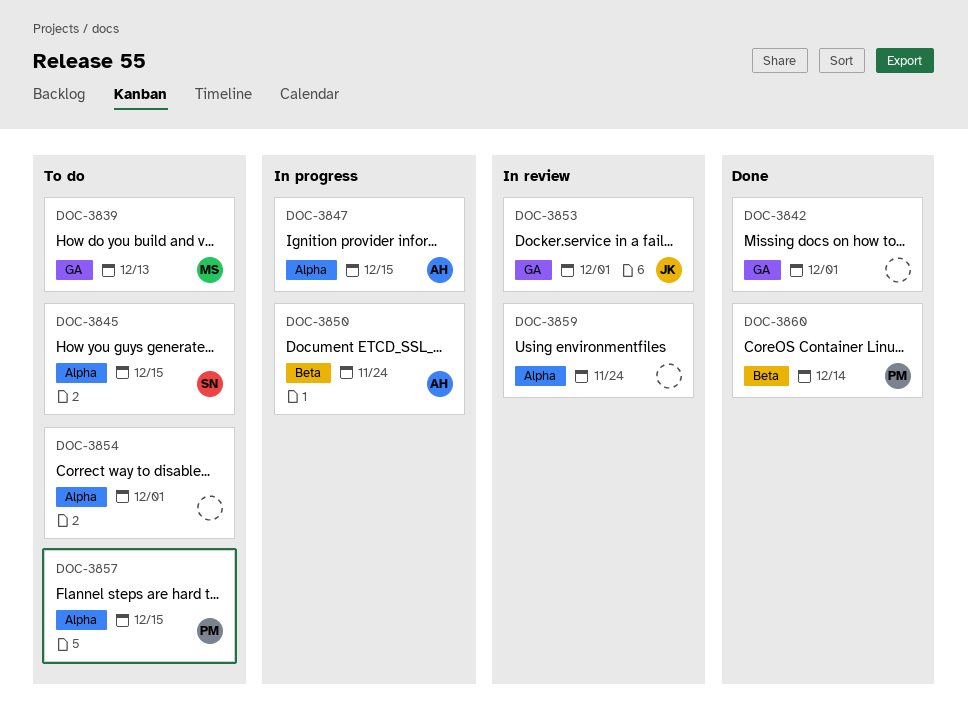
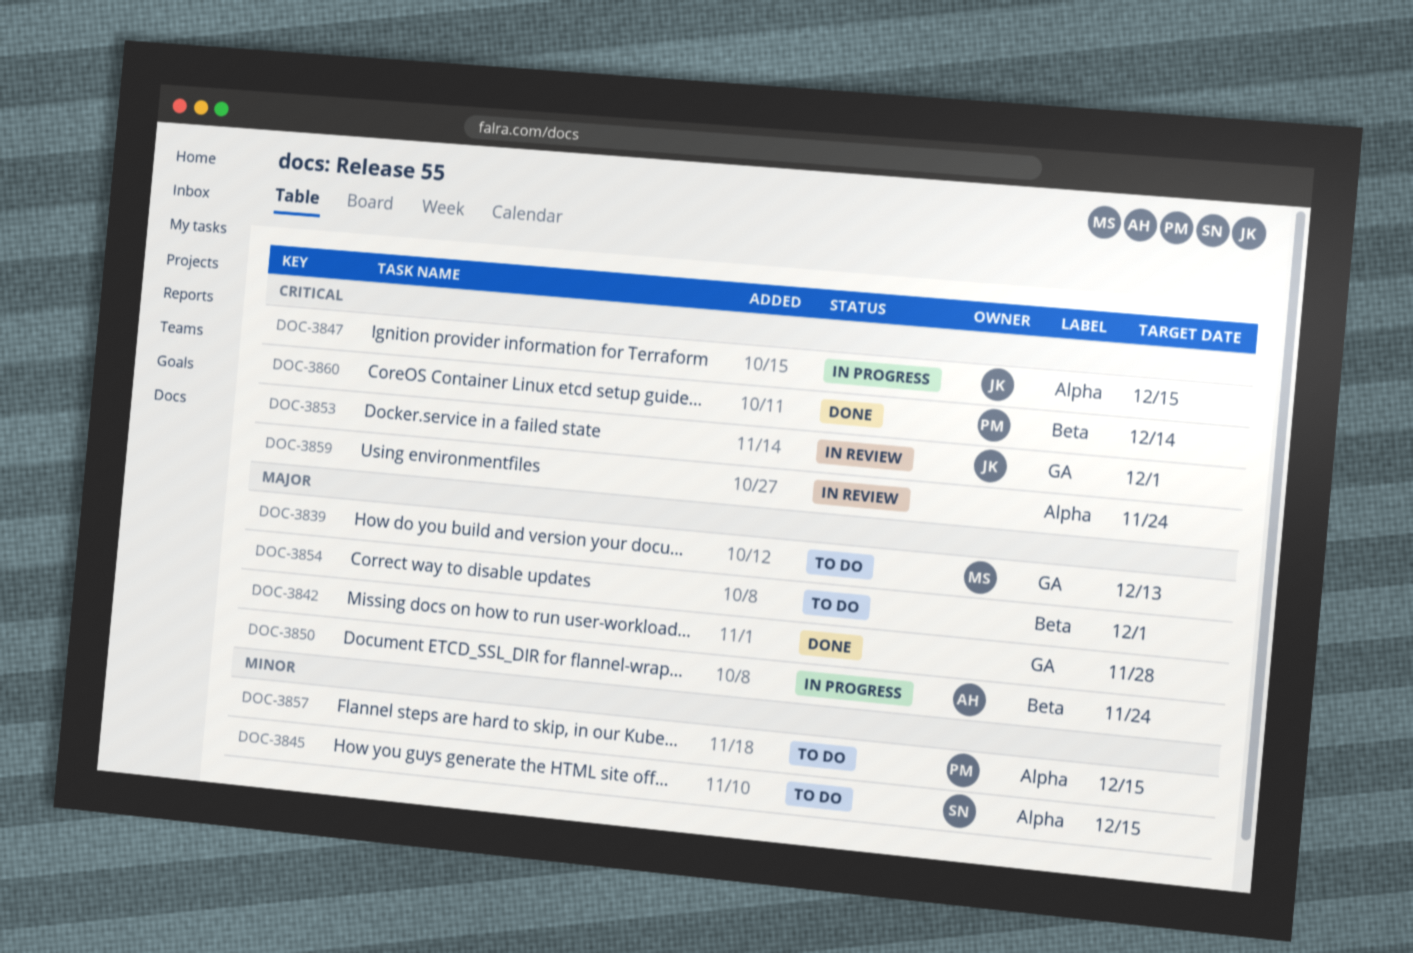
DOC-3842, due: Dec 1 -> Nov 28
DOC-3847, owner: AH -> JK
DOC-3854, label: Alpha -> Beta

